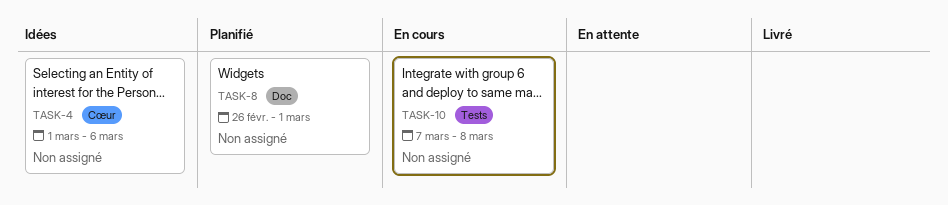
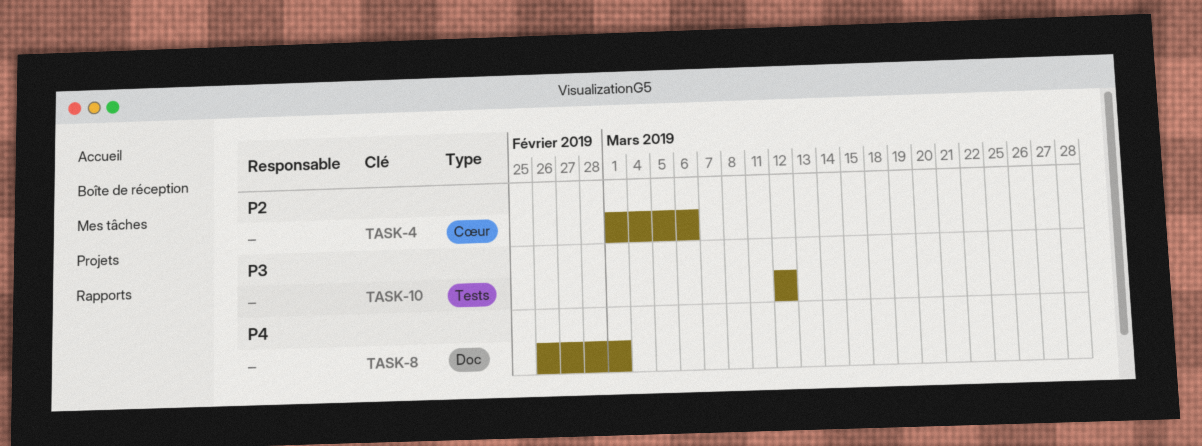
TASK-10, start: Mar 7 -> Mar 12
TASK-10, due: Mar 8 -> Mar 12

